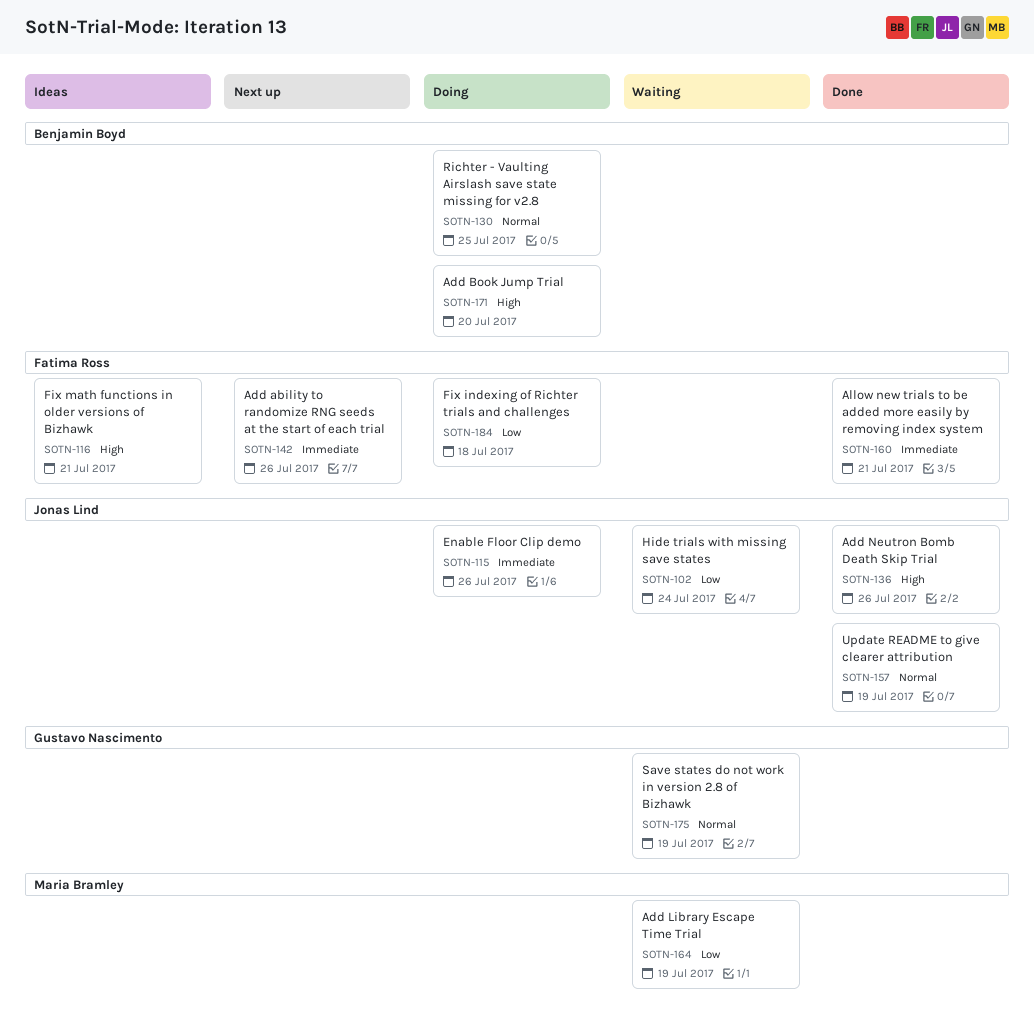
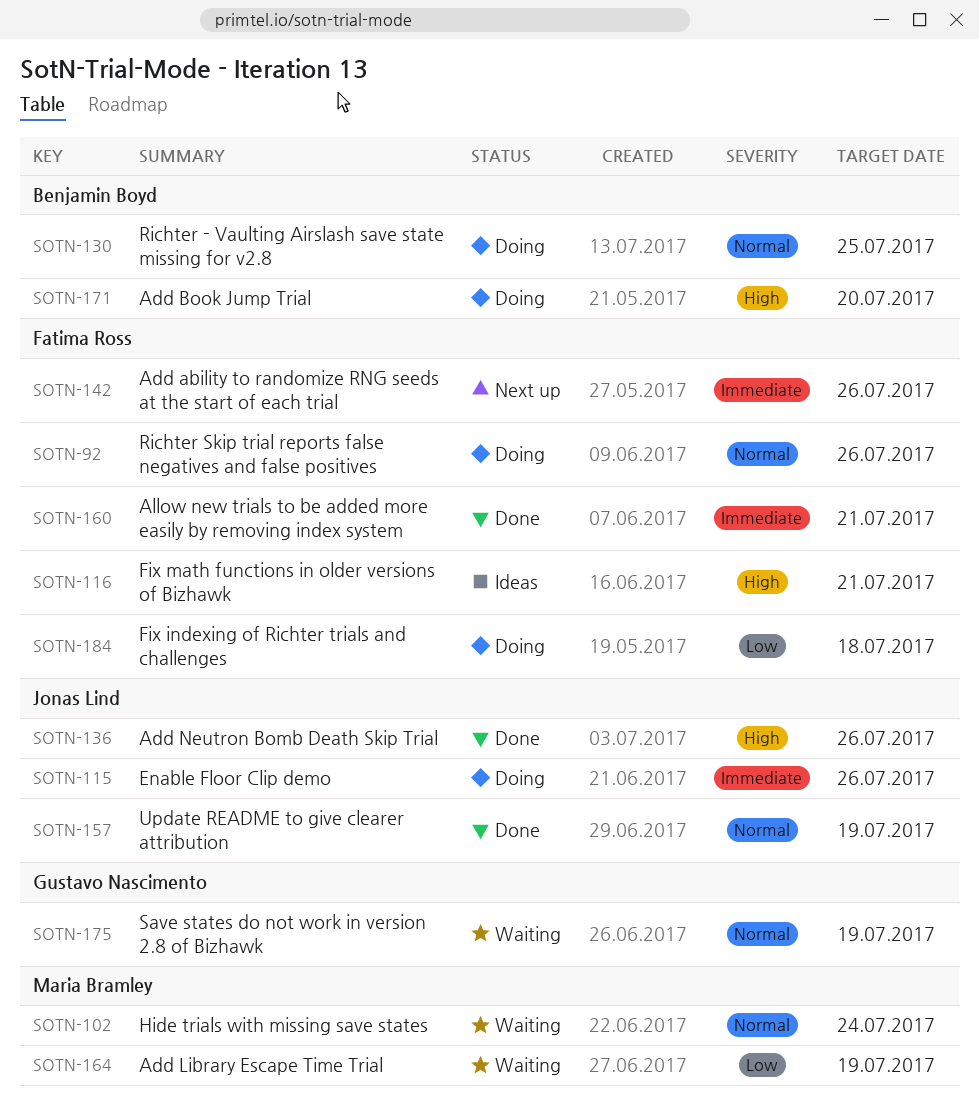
SOTN-92: none -> present
SOTN-102, owner: Jonas Lind -> Maria Bramley
SOTN-102, priority: Low -> Normal

